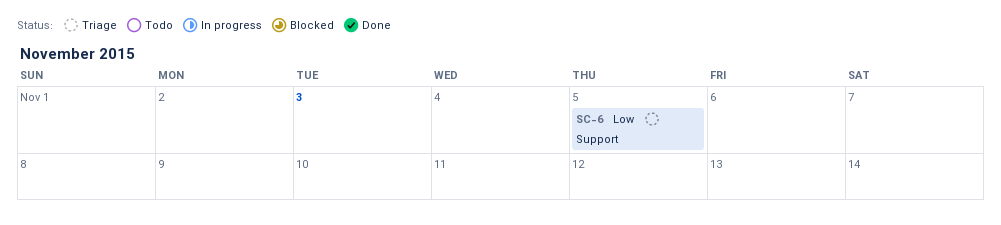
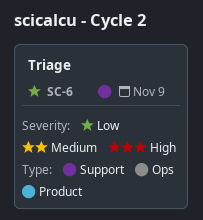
SC-6, due: Nov 5 -> Nov 9

